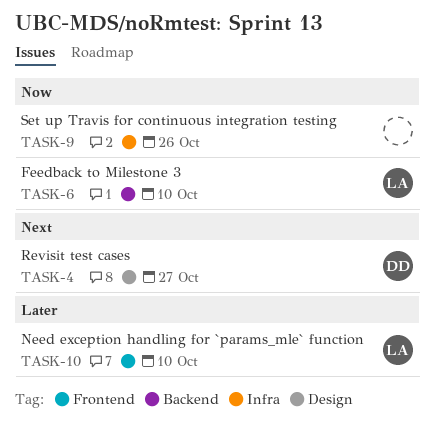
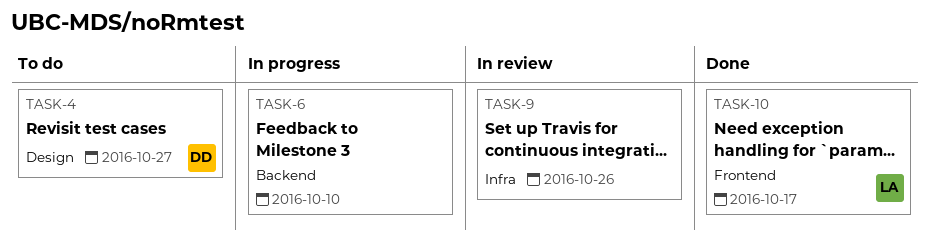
TASK-6, owner: LA -> none
TASK-10, due: Oct 10 -> Oct 17

